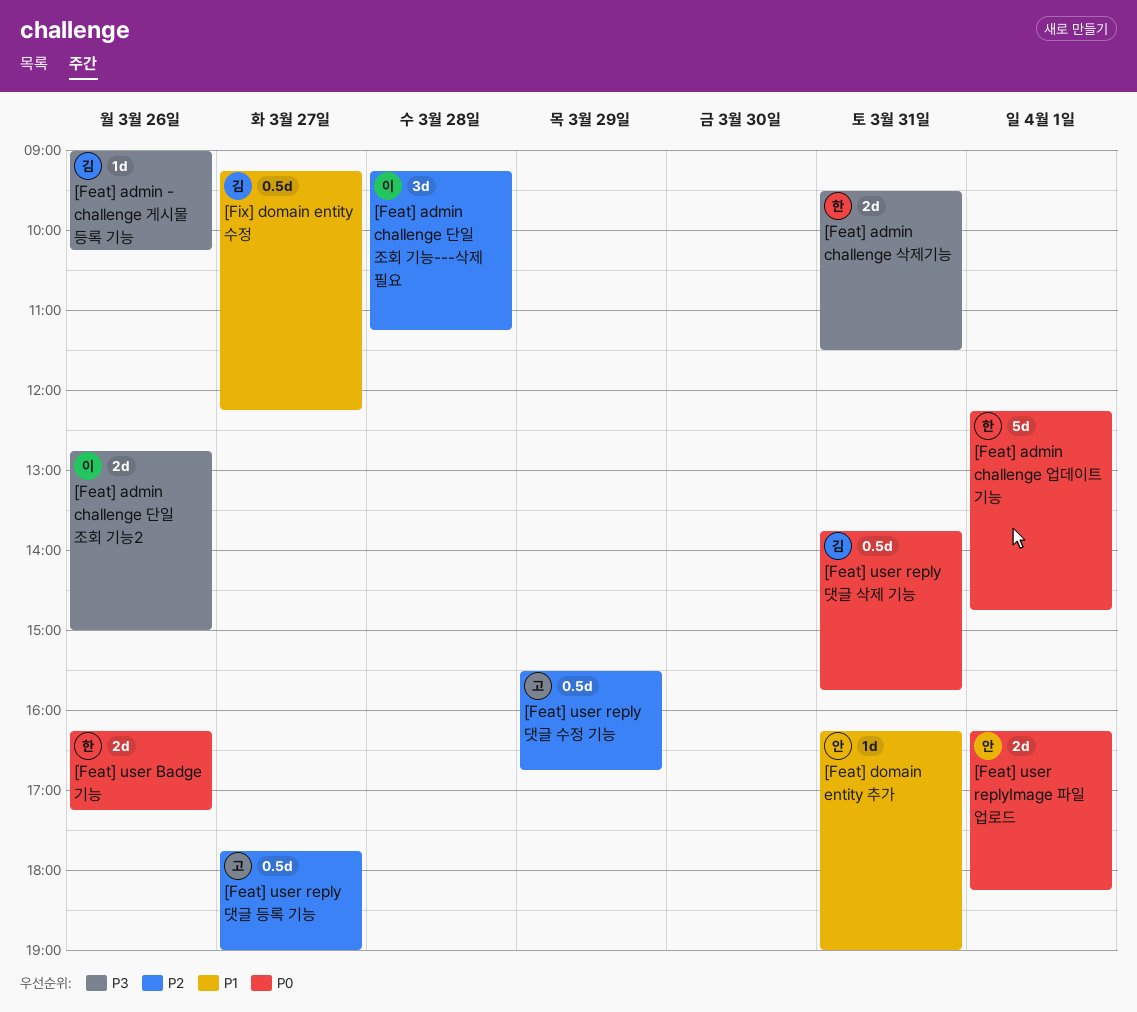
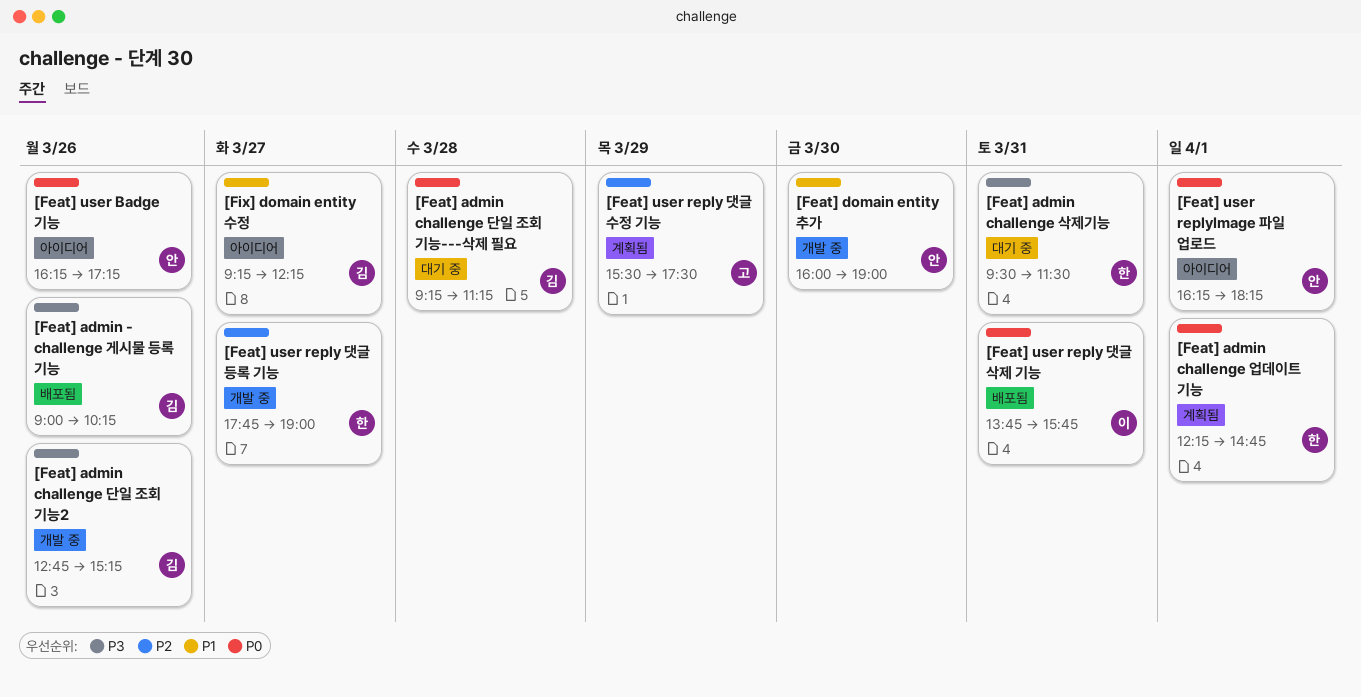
[Feat] admin challenge 단일 조회 기능---삭제 필요, owner: 이 -> 김
[Feat] admin challenge 단일 조회 기능---삭제 필요, priority: P2 -> P0
[Feat] admin challenge 단일 조회 기능2, owner: 이 -> 김
[Feat] admin challenge 단일 조회 기능2, ends: 15:00 -> 15:15
[Feat] domain entity 추가, day: Mar 31 -> Mar 30
[Feat] domain entity 추가, begins: 16:15 -> 16:00
[Feat] user Badge 기능, owner: 한 -> 안
[Feat] user reply 댓글 등록 기능, owner: 고 -> 한
[Feat] user reply 댓글 삭제 기능, owner: 김 -> 이
[Feat] user reply 댓글 수정 기능, ends: 16:45 -> 17:30

